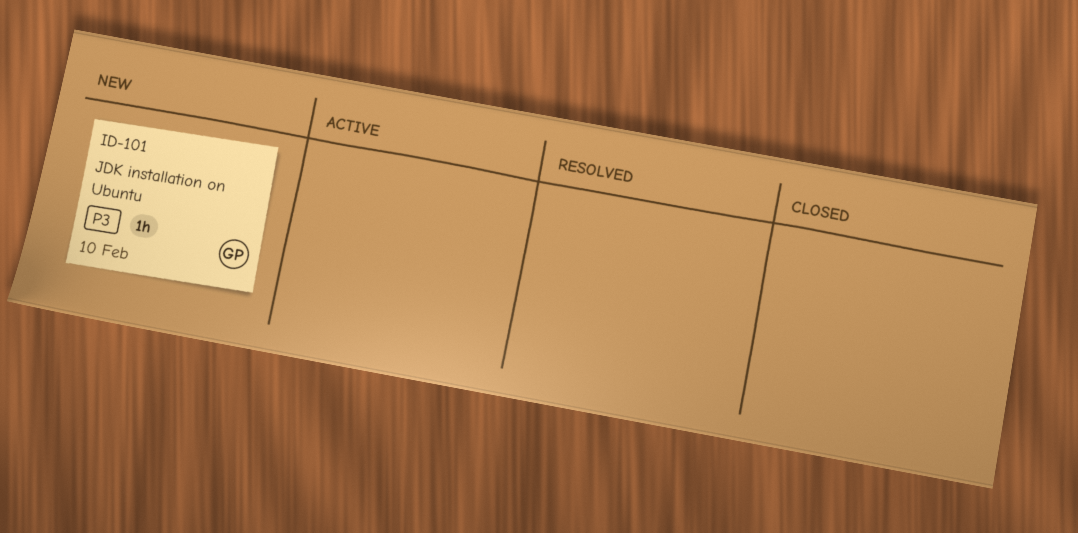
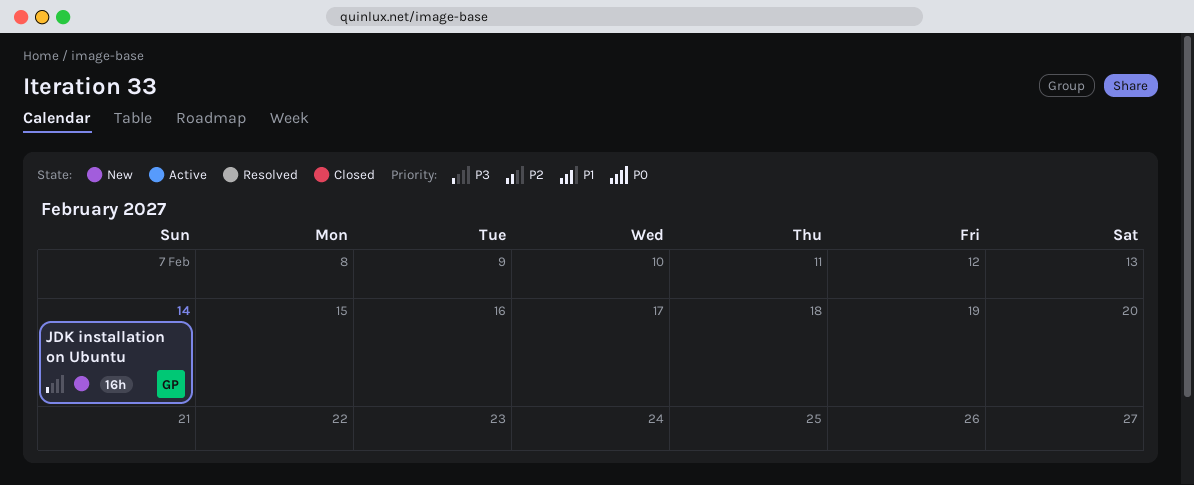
JDK installation on Ubuntu, estimate: 1h -> 16h
JDK installation on Ubuntu, due: Feb 10 -> Feb 14

